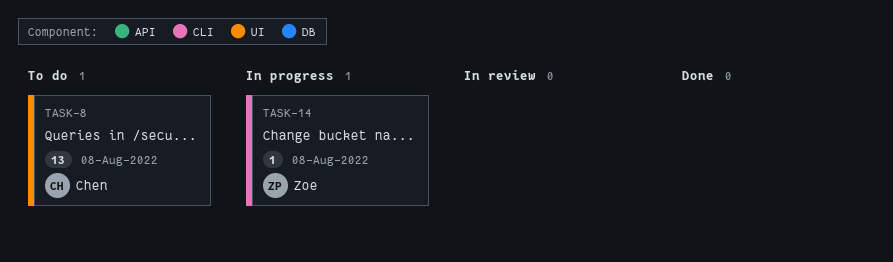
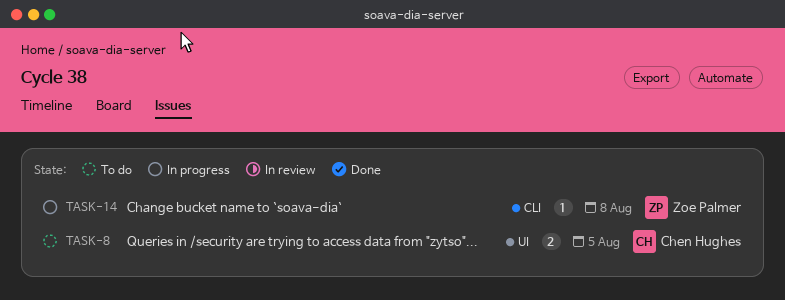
TASK-8, estimate: 13 -> 2
TASK-8, due: Aug 8 -> Aug 5

